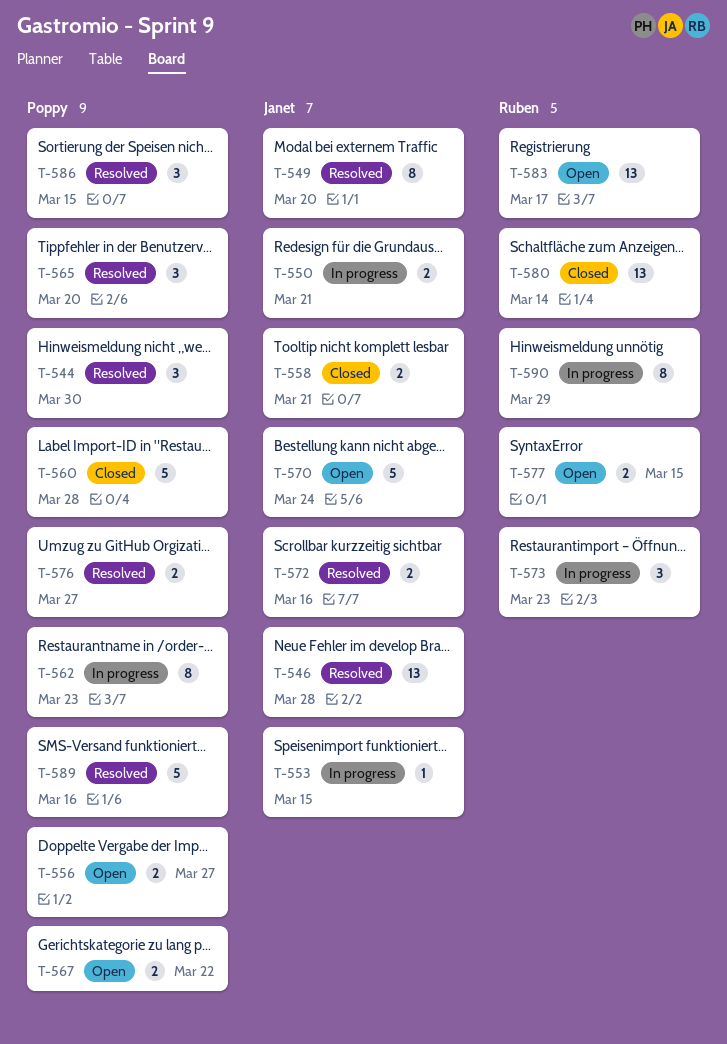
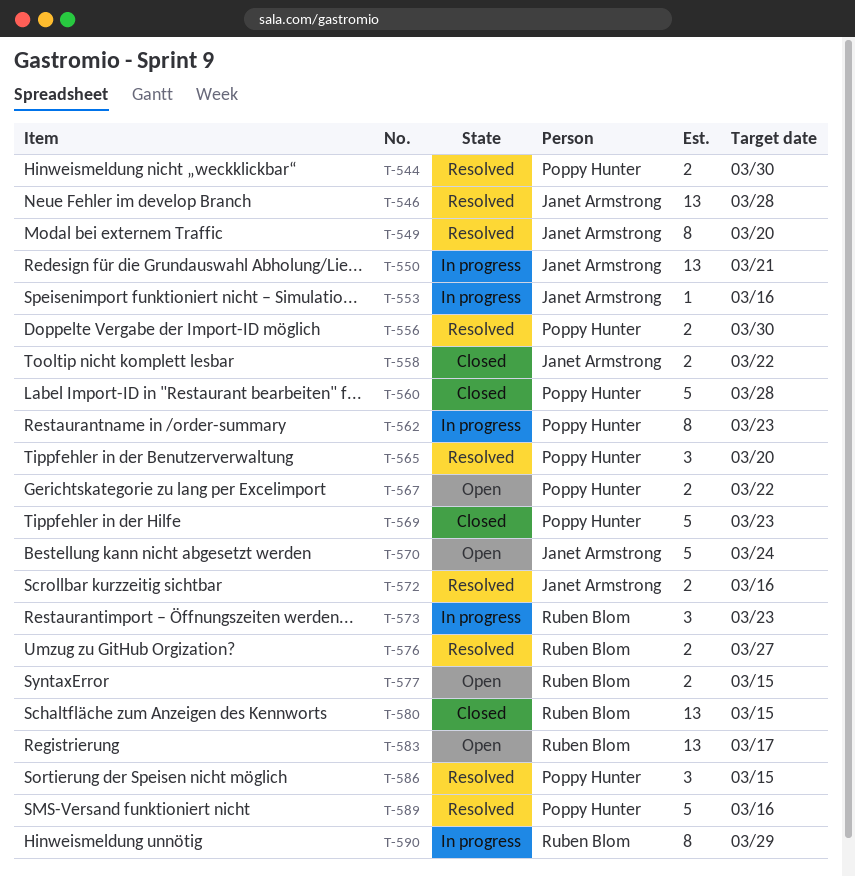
T-544, estimate: 3 -> 2
T-550, estimate: 2 -> 13
T-553, due: Mar 15 -> Mar 16
T-556, status: Open -> Resolved
T-556, due: Mar 27 -> Mar 30
T-558, due: Mar 21 -> Mar 22
T-569: none -> present
T-576, owner: Poppy Hunter -> Ruben Blom
T-580, due: Mar 14 -> Mar 15

